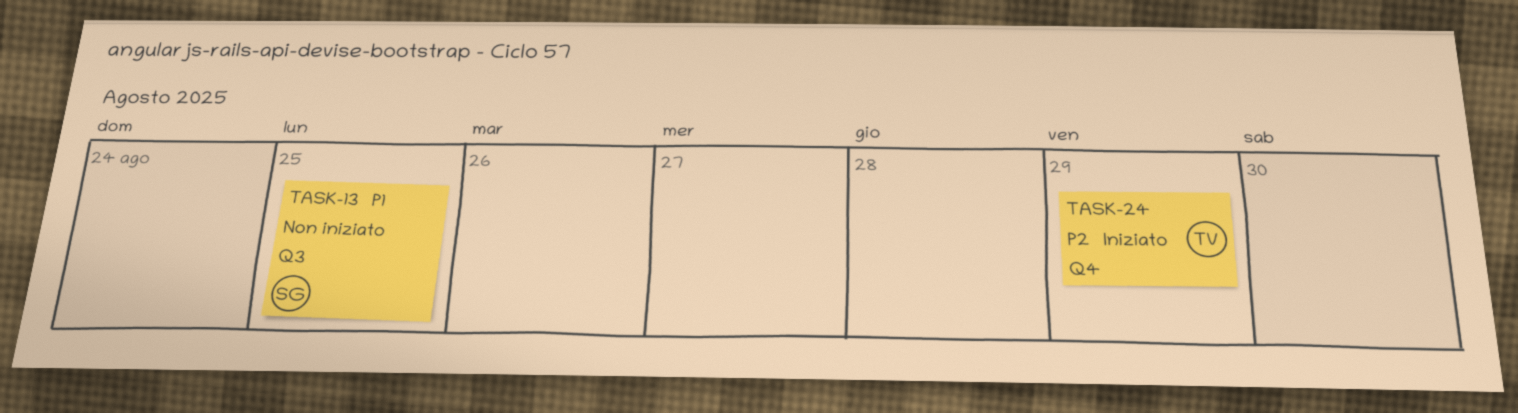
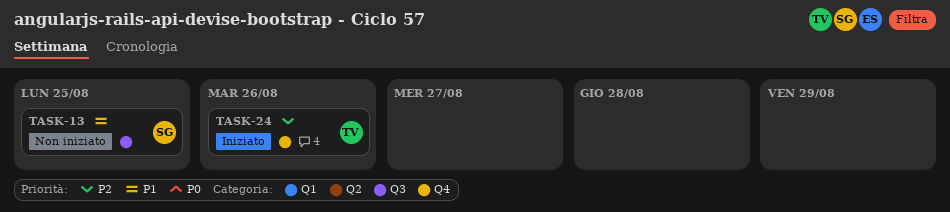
TASK-24, due: Aug 29 -> Aug 26

